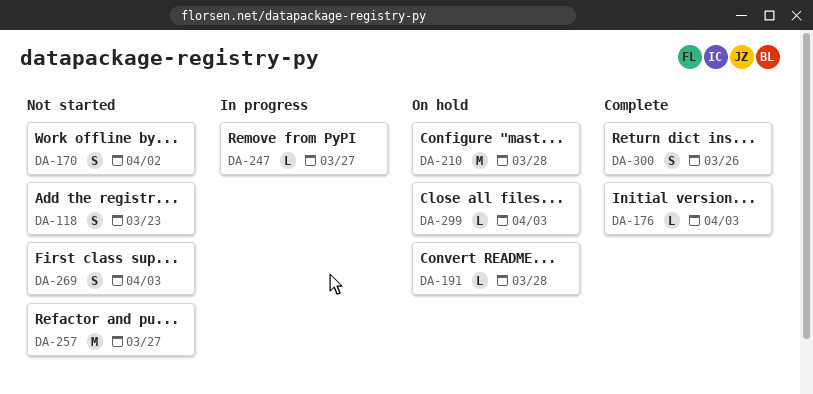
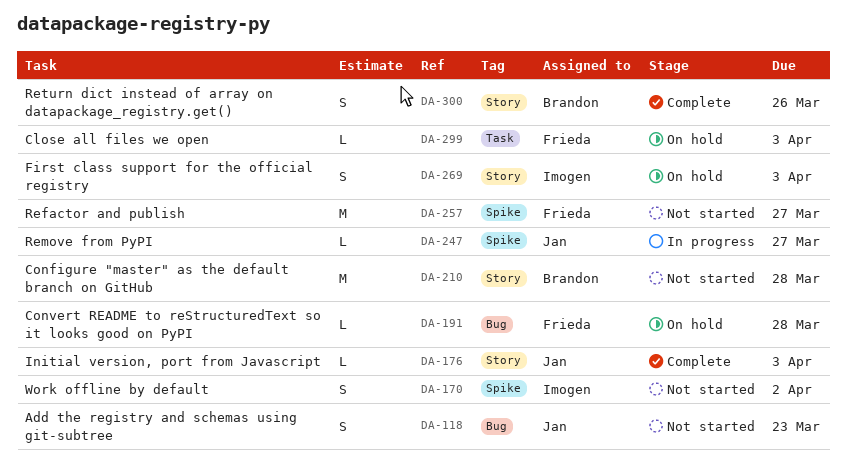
DA-210, status: On hold -> Not started
DA-269, status: Not started -> On hold

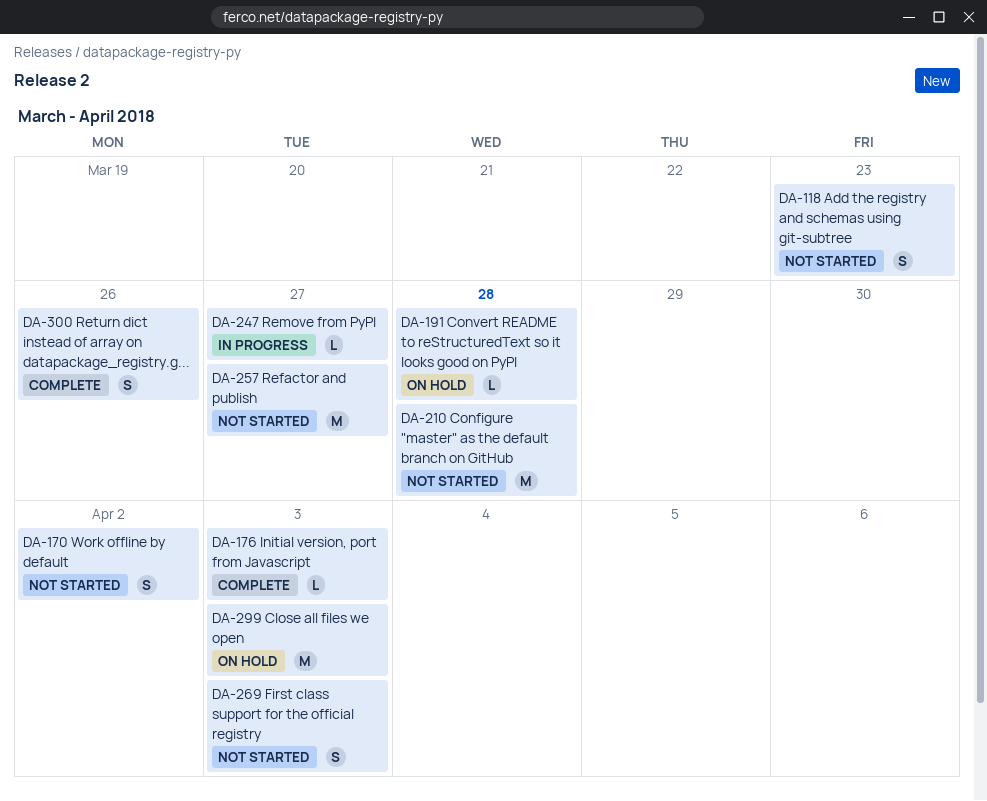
DA-269, status: On hold -> Not started
DA-299, estimate: L -> M

